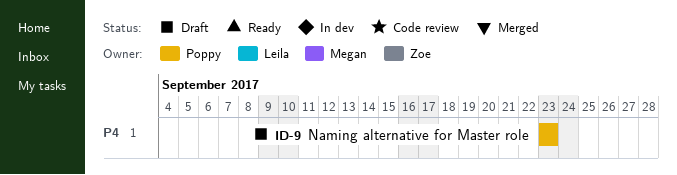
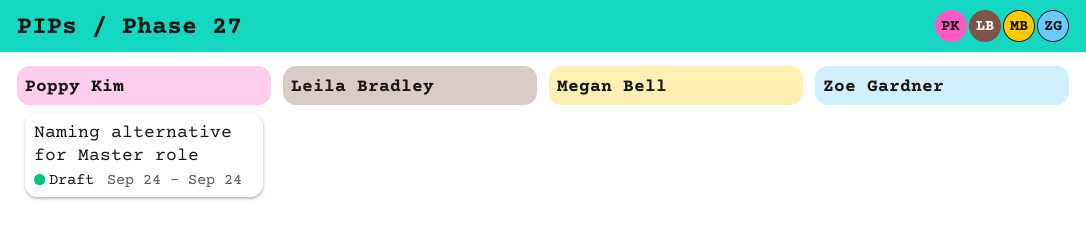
Naming alternative for Master role, start: Sep 23 -> Sep 24
Naming alternative for Master role, due: Sep 23 -> Sep 24

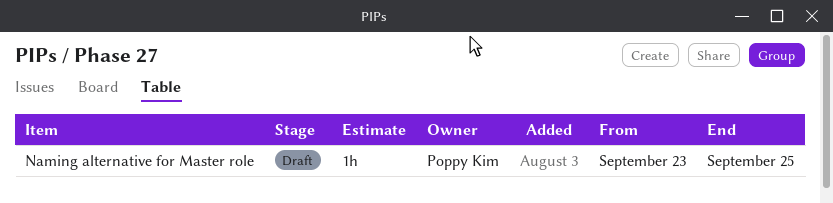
Naming alternative for Master role, start: Sep 24 -> Sep 23
Naming alternative for Master role, due: Sep 24 -> Sep 25

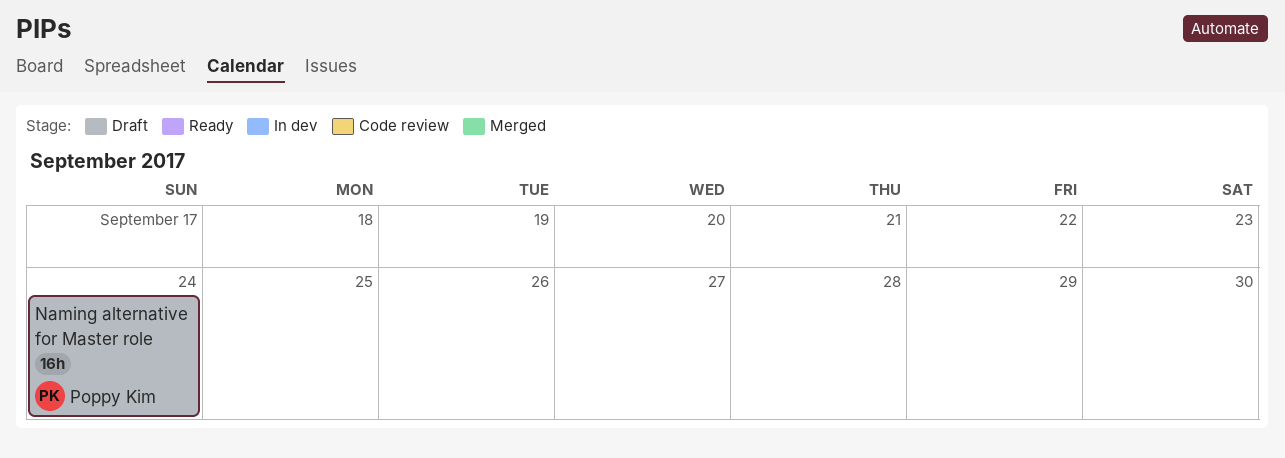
Naming alternative for Master role, estimate: 1h -> 16h
Naming alternative for Master role, due: Sep 25 -> Sep 24

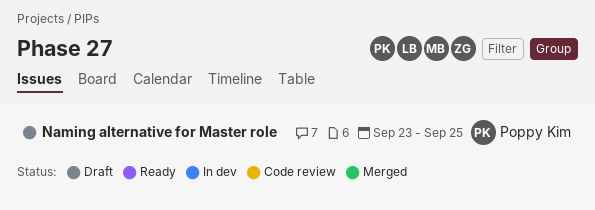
Naming alternative for Master role, due: Sep 24 -> Sep 25

